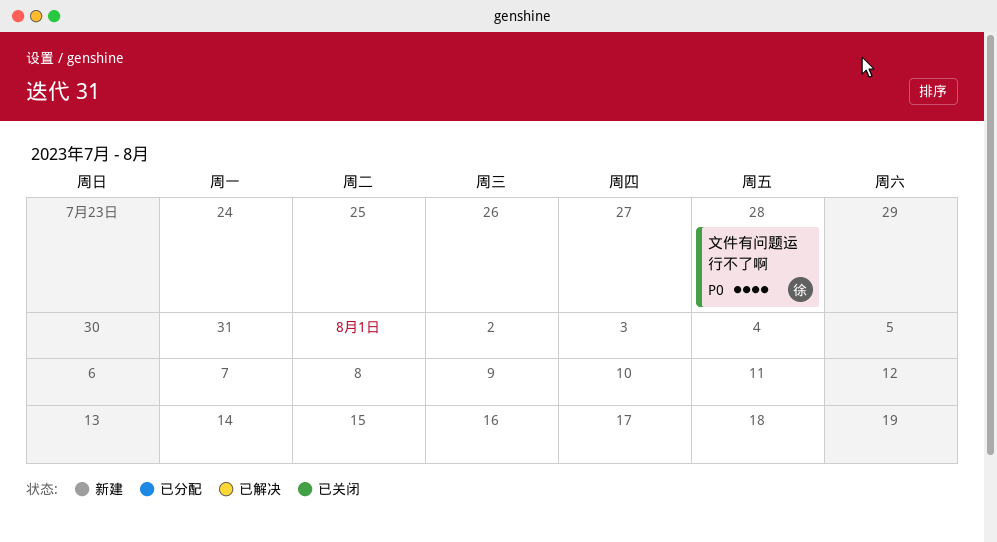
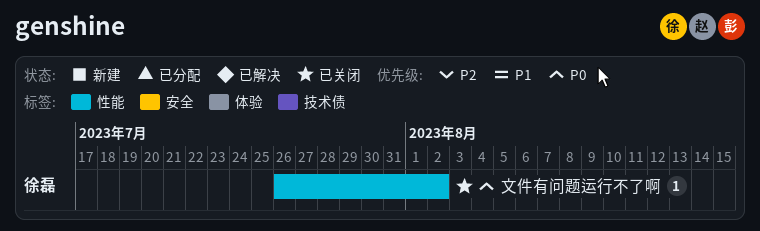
文件有问题运行不了啊, estimate: 4 -> 1
文件有问题运行不了啊, due: Jul 28 -> Aug 2

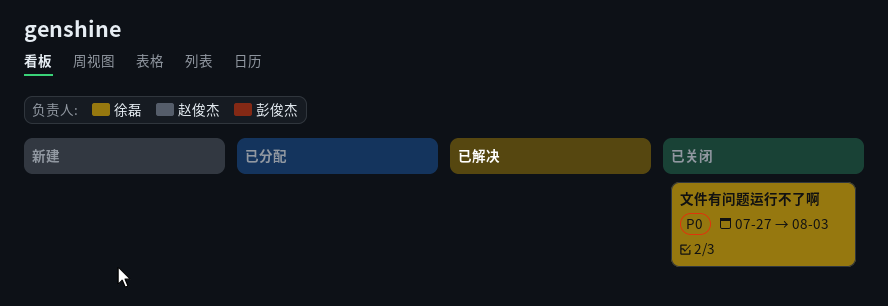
文件有问题运行不了啊, start: Jul 26 -> Jul 27
文件有问题运行不了啊, due: Aug 2 -> Aug 3

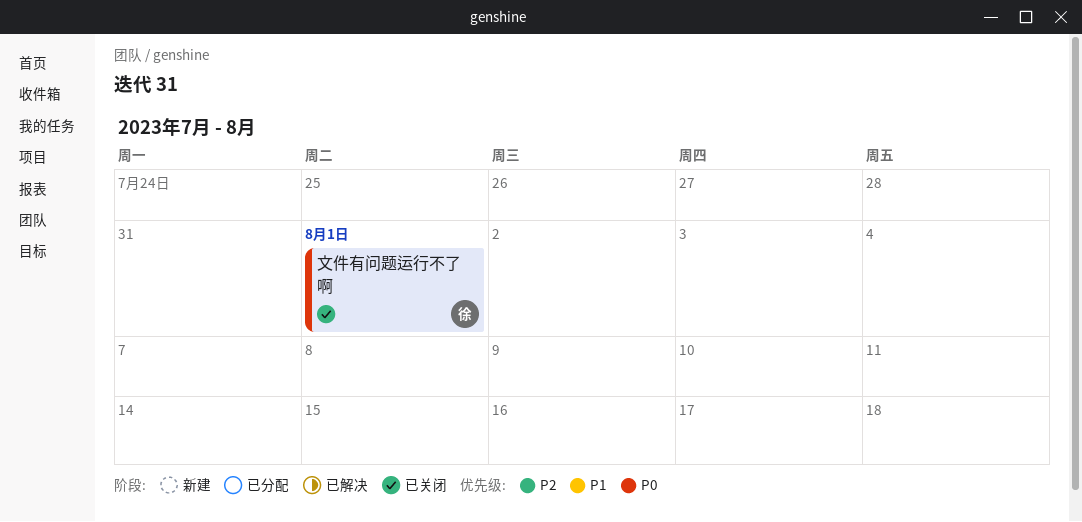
文件有问题运行不了啊, due: Aug 3 -> Aug 1

